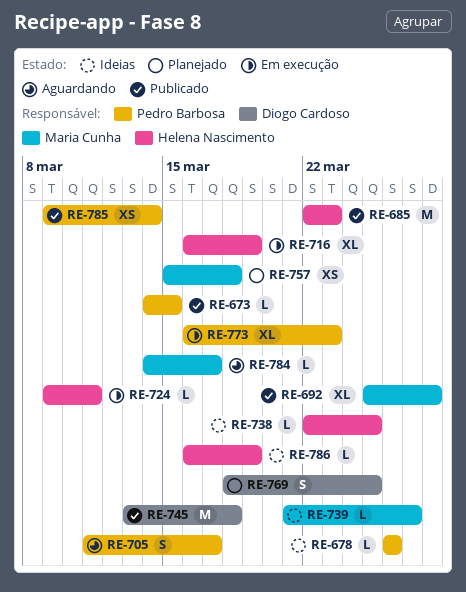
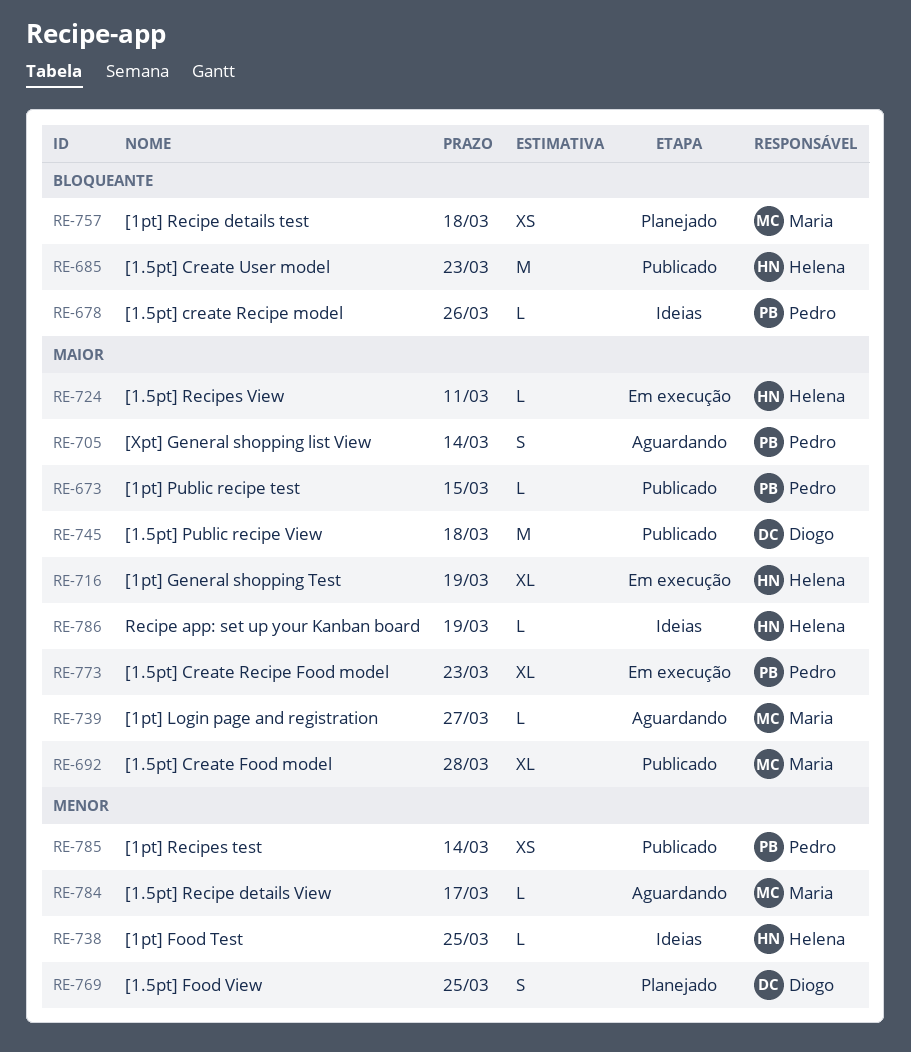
RE-705, due: Mar 17 -> Mar 14
RE-739, status: Ideias -> Aguardando

